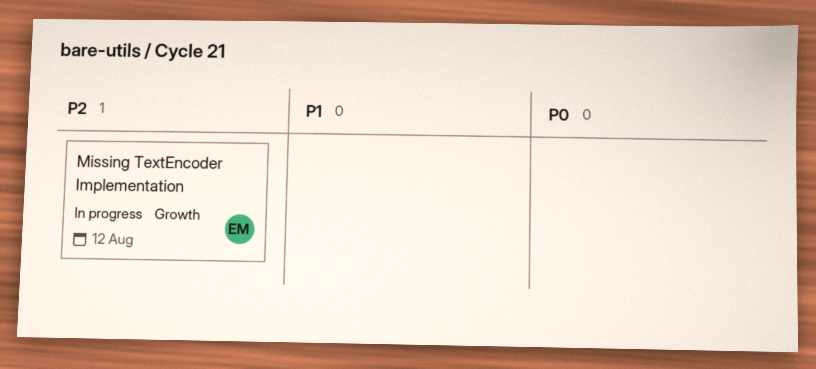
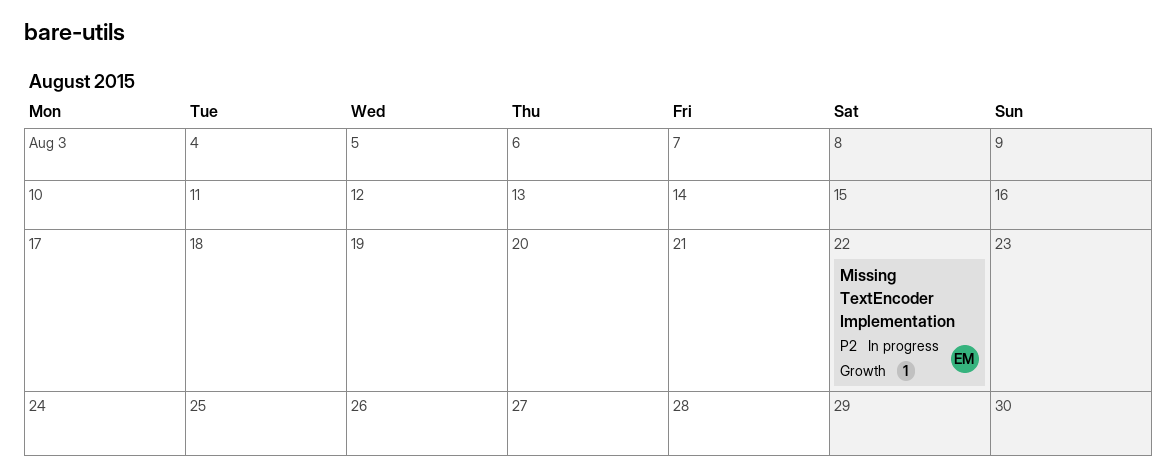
Missing TextEncoder Implementation, due: Aug 12 -> Aug 22

